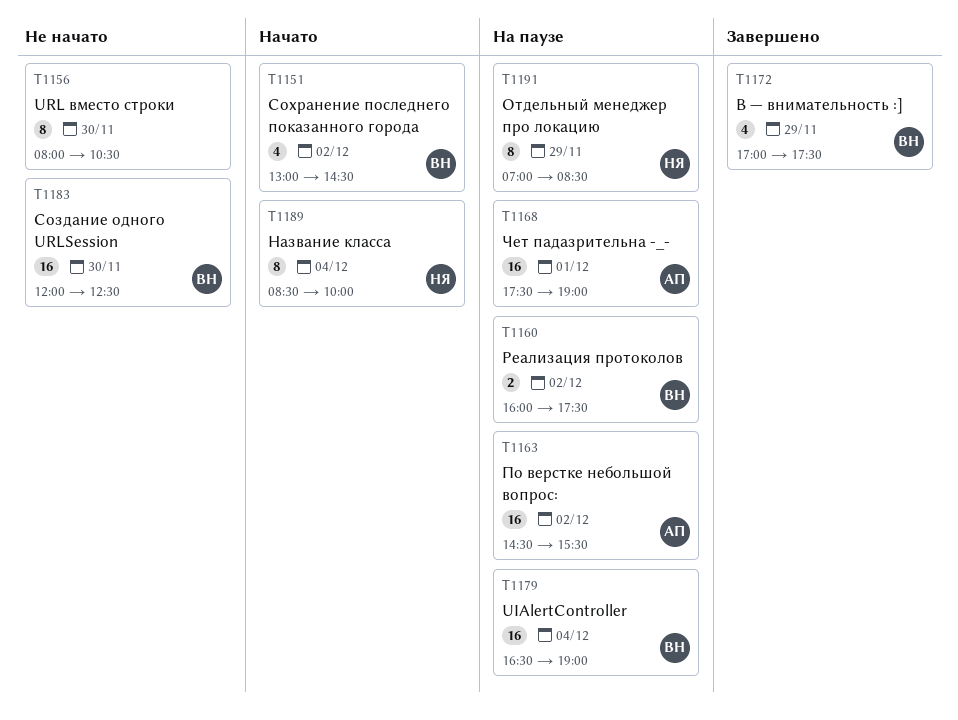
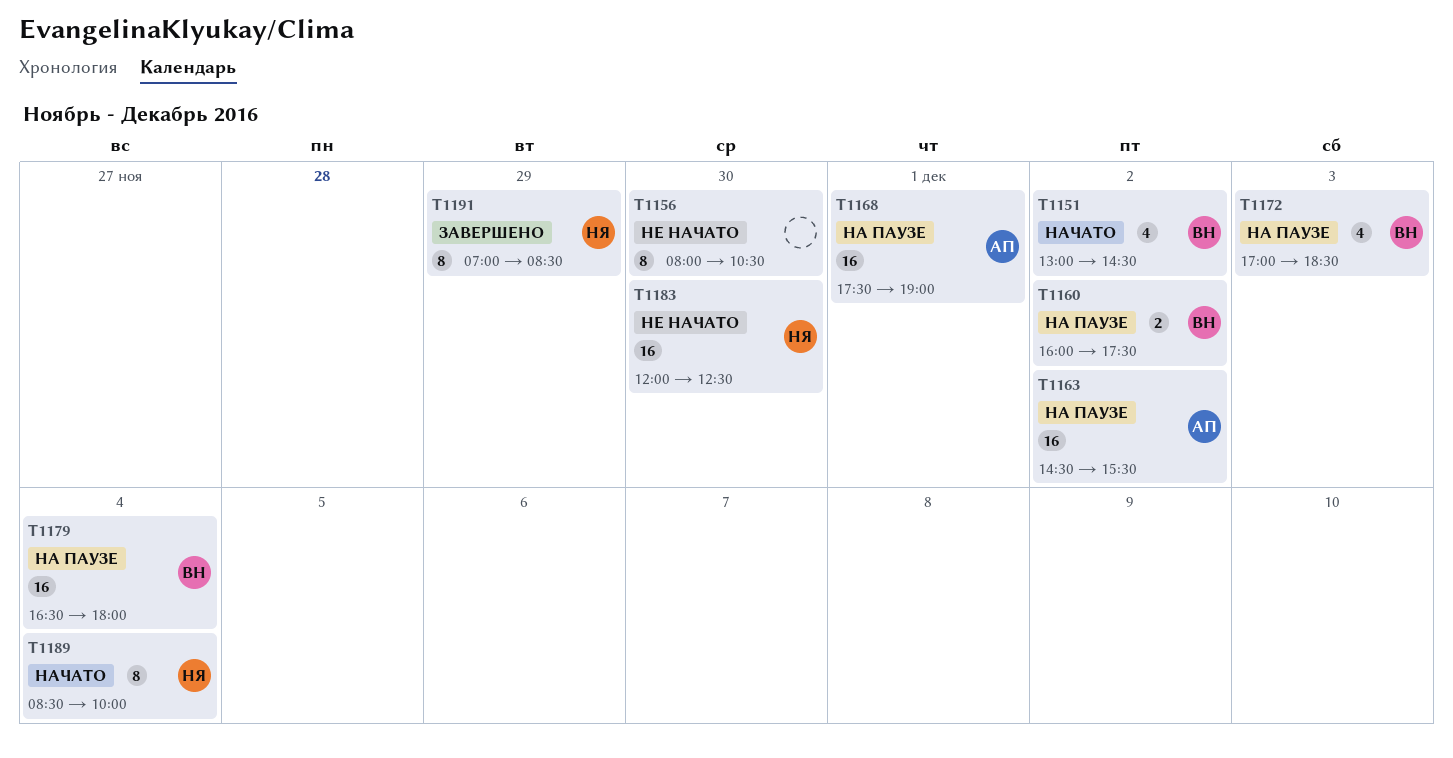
T1172, status: Завершено -> На паузе
T1172, day: Nov 29 -> Dec 3
T1172, ends: 17:30 -> 18:30
T1179, ends: 19:00 -> 18:00
T1183, owner: ВН -> НЯ
T1191, status: На паузе -> Завершено

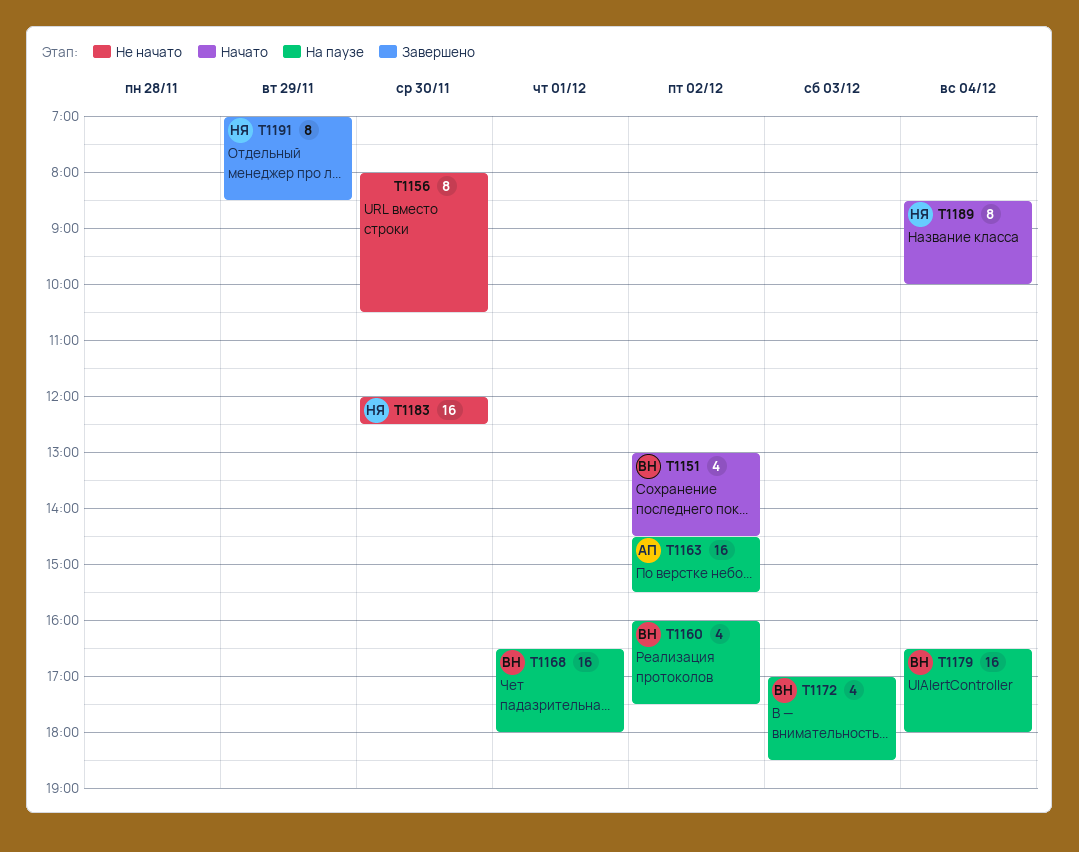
T1160, estimate: 2 -> 4
T1168, owner: АП -> ВН
T1168, begins: 17:30 -> 16:30
T1168, ends: 19:00 -> 18:00

